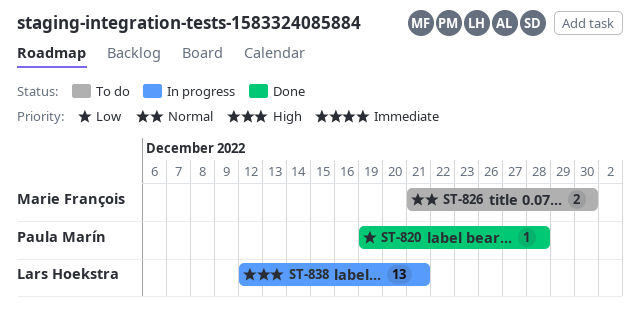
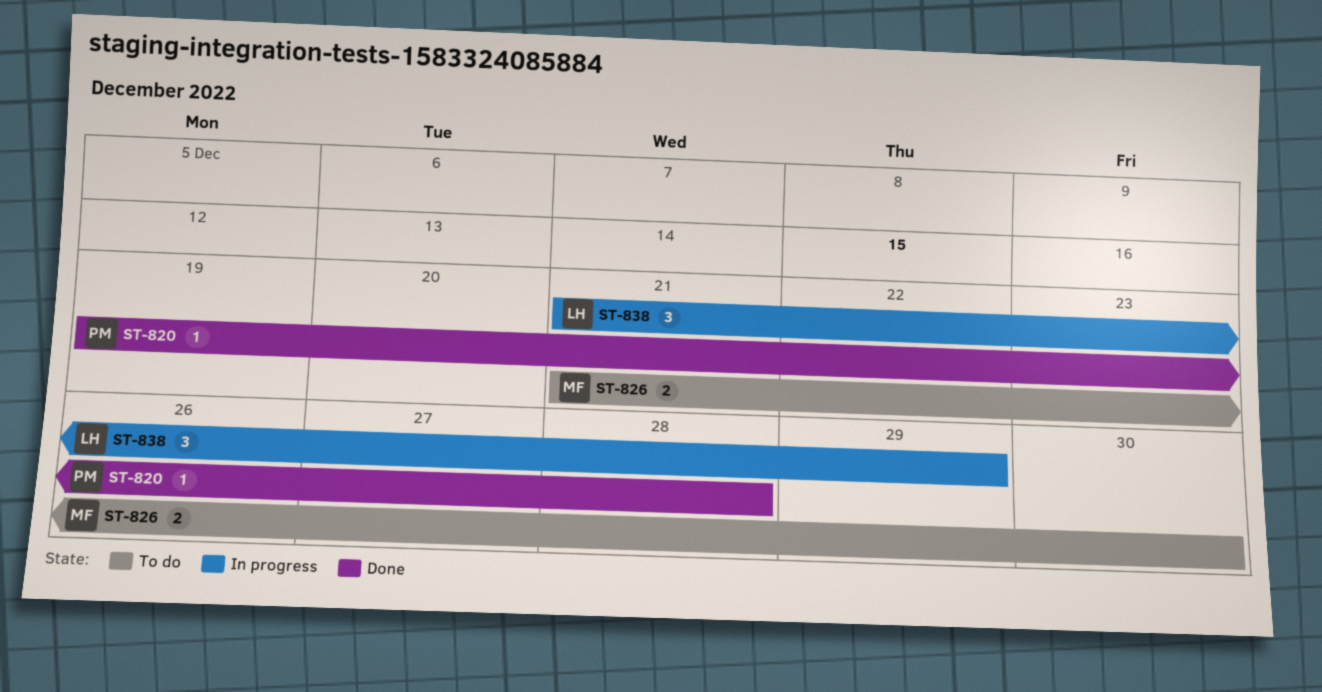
ST-838, estimate: 13 -> 3
ST-838, start: Dec 12 -> Dec 21
ST-838, due: Dec 21 -> Dec 29

